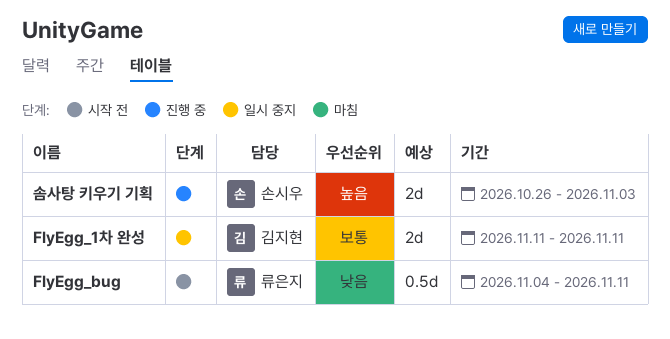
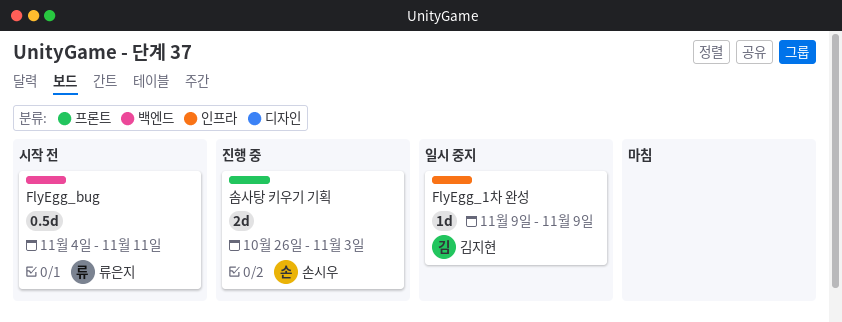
FlyEgg_1차 완성, estimate: 2d -> 1d
FlyEgg_1차 완성, start: Nov 11 -> Nov 9
FlyEgg_1차 완성, due: Nov 11 -> Nov 9

